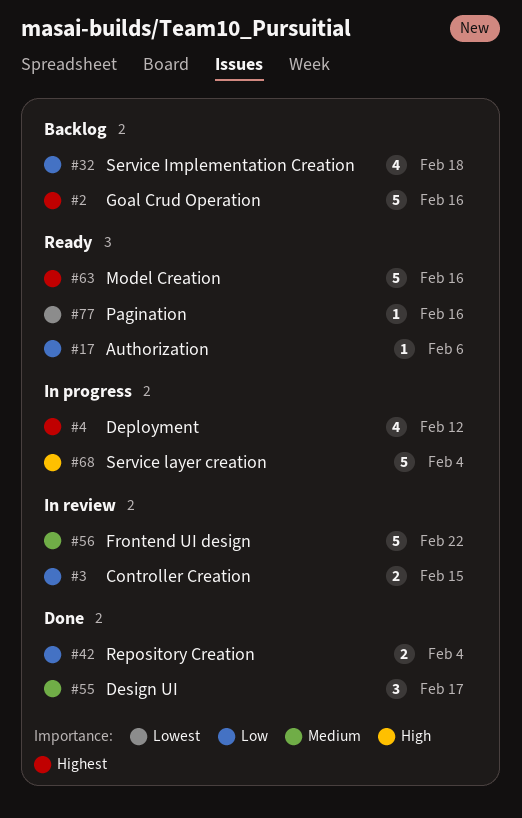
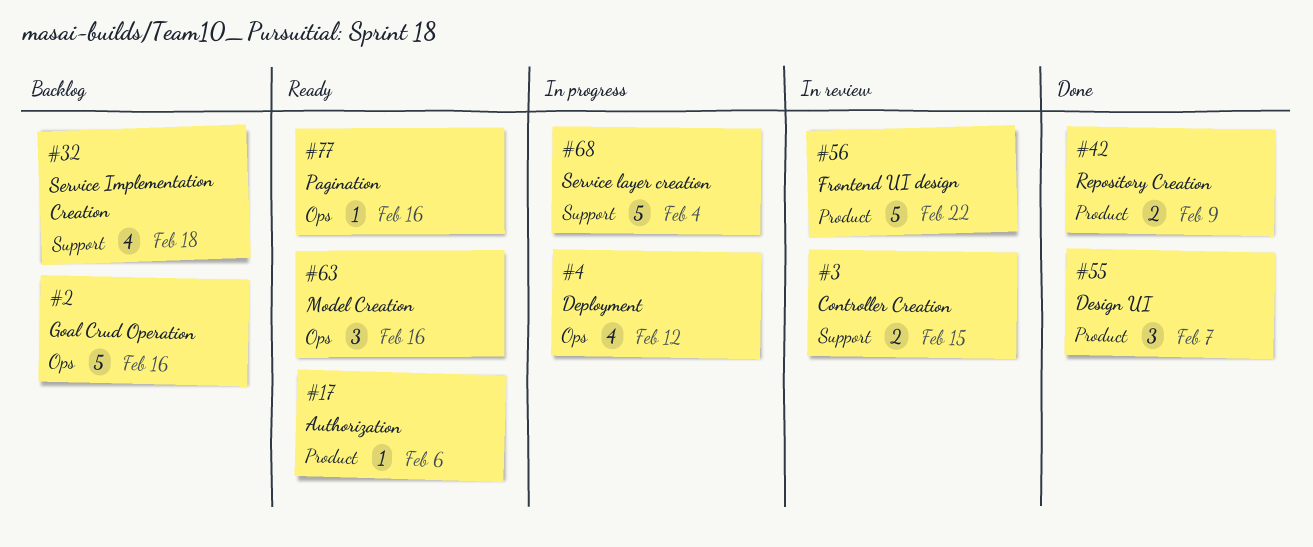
#42, due: Feb 4 -> Feb 9
#55, due: Feb 17 -> Feb 7
#63, estimate: 5 -> 3

